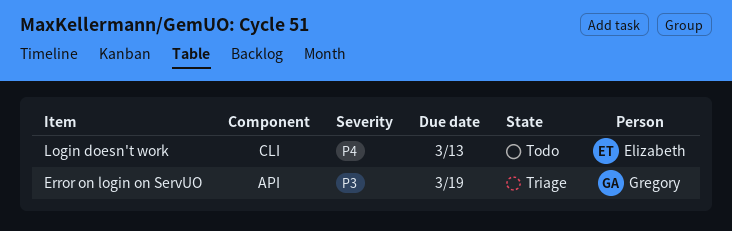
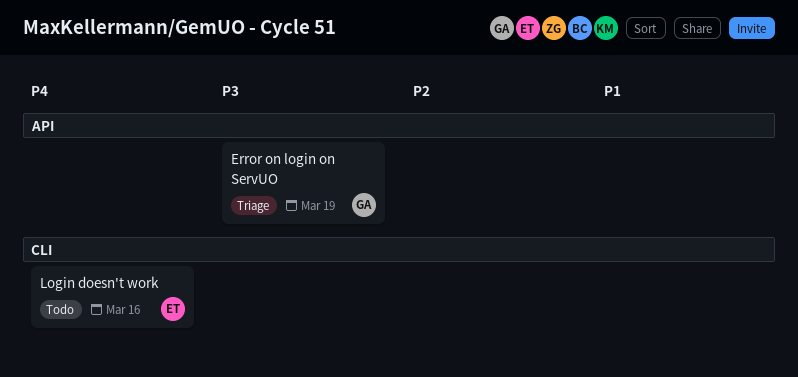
Login doesn't work, due: Mar 13 -> Mar 16

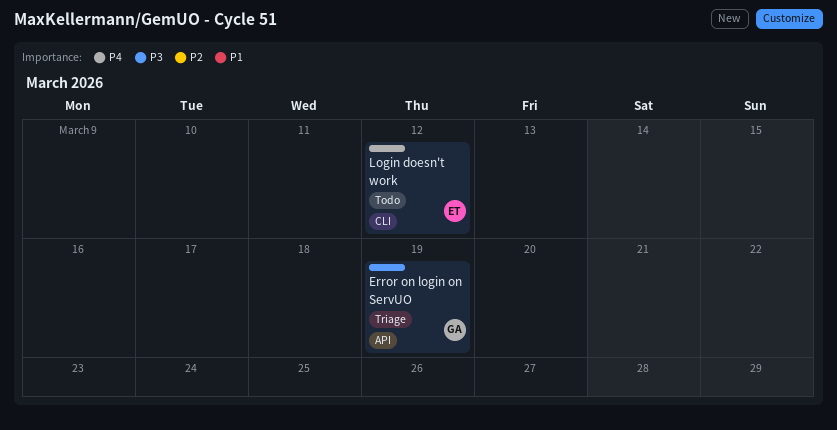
Login doesn't work, due: Mar 16 -> Mar 12

